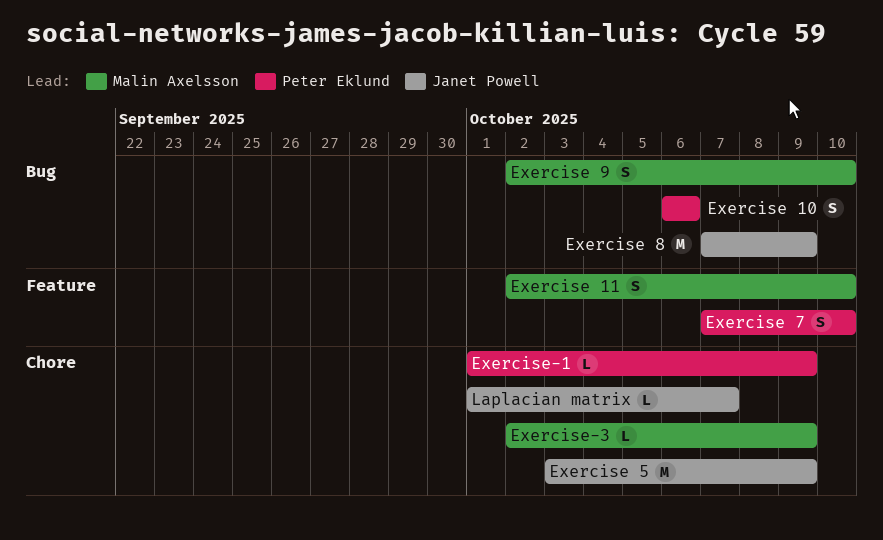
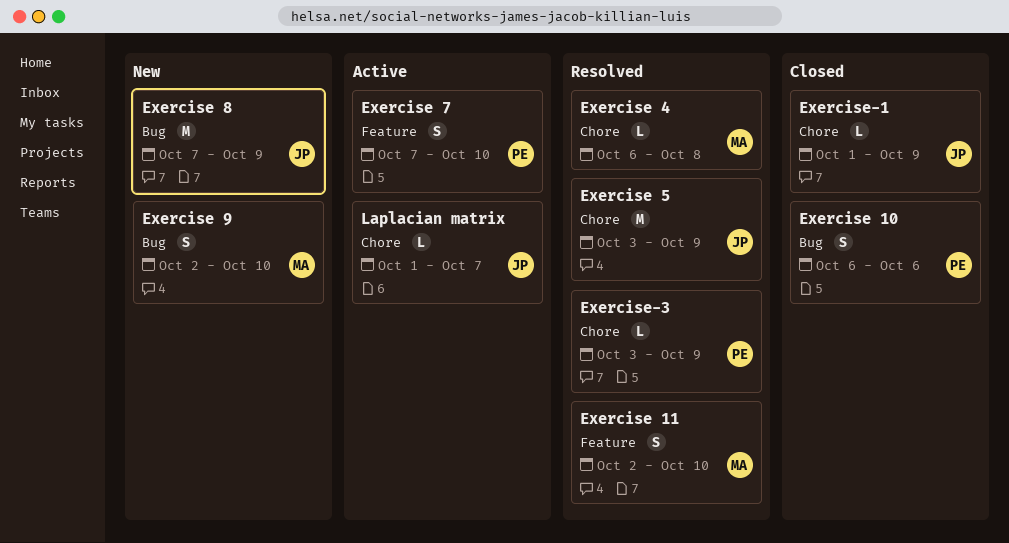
Exercise 4: none -> present
Exercise-1, owner: Peter Eklund -> Janet Powell
Exercise-3, owner: Malin Axelsson -> Peter Eklund
Exercise-3, start: Oct 2 -> Oct 3

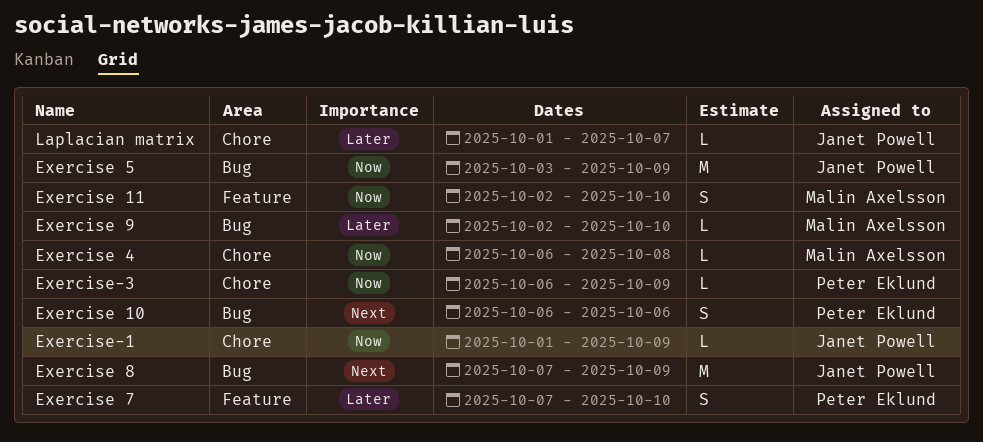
Exercise 5, label: Chore -> Bug
Exercise 9, estimate: S -> L
Exercise-3, start: Oct 3 -> Oct 6

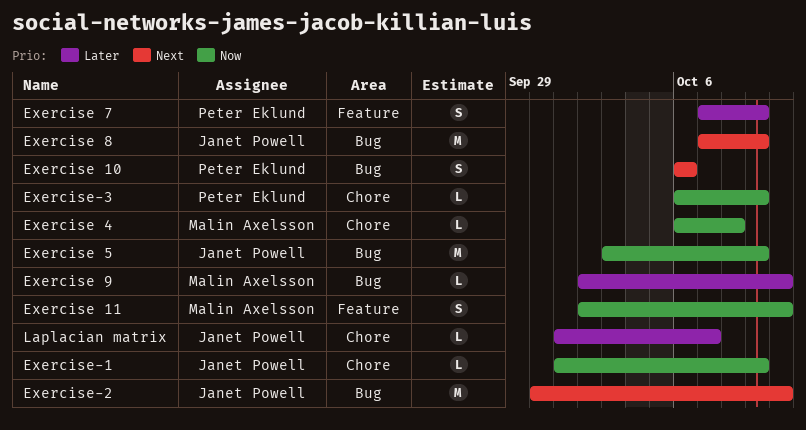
Exercise 7, due: Oct 10 -> Oct 9
Exercise-2: none -> present

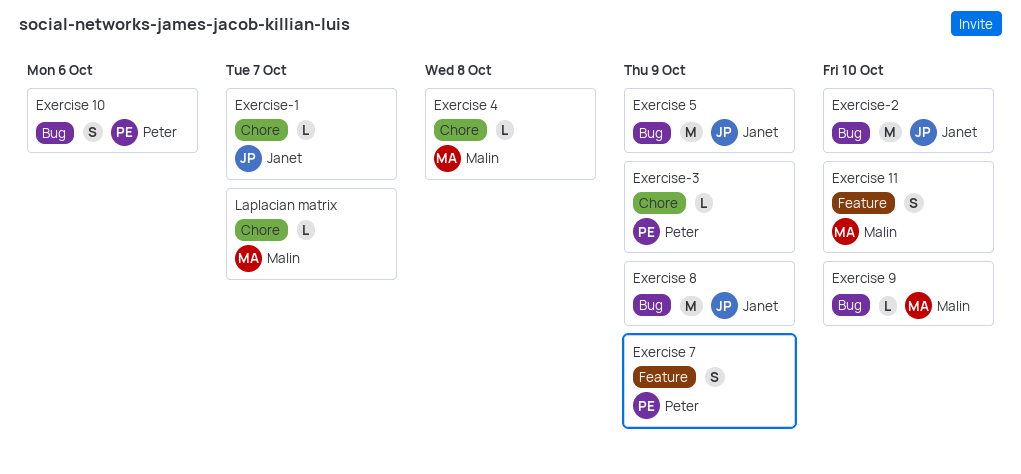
Exercise-1, due: Oct 9 -> Oct 7
Laplacian matrix, owner: Janet Powell -> Malin Axelsson

